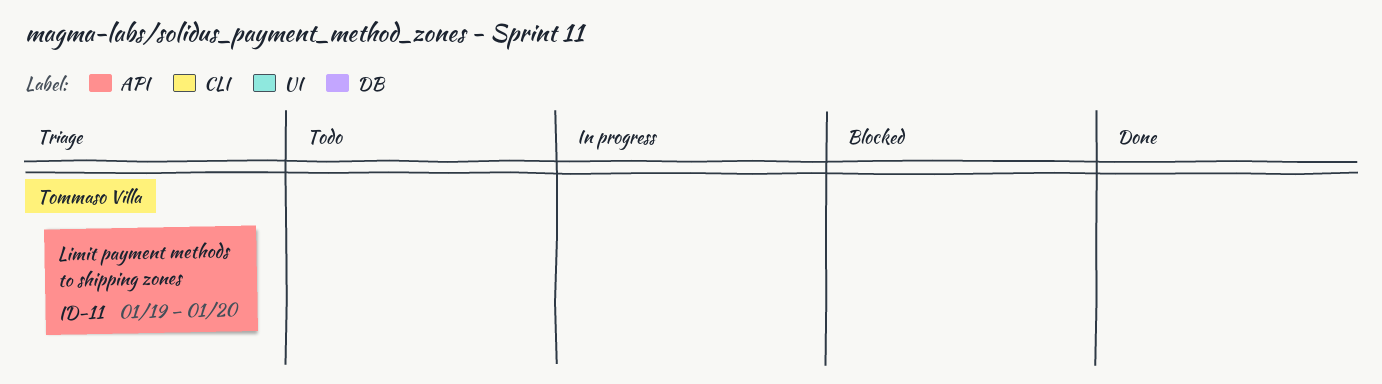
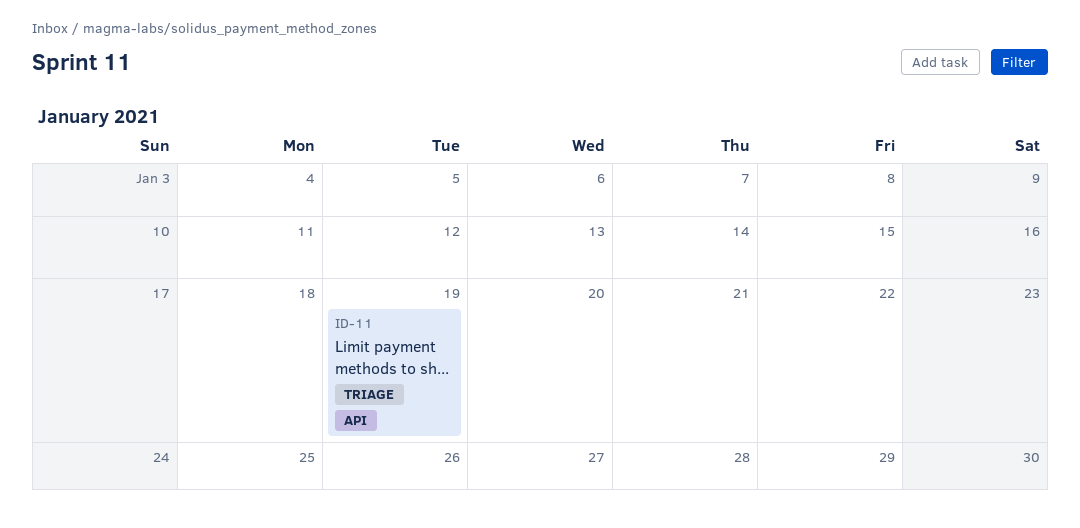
ID-11, due: Jan 20 -> Jan 19

